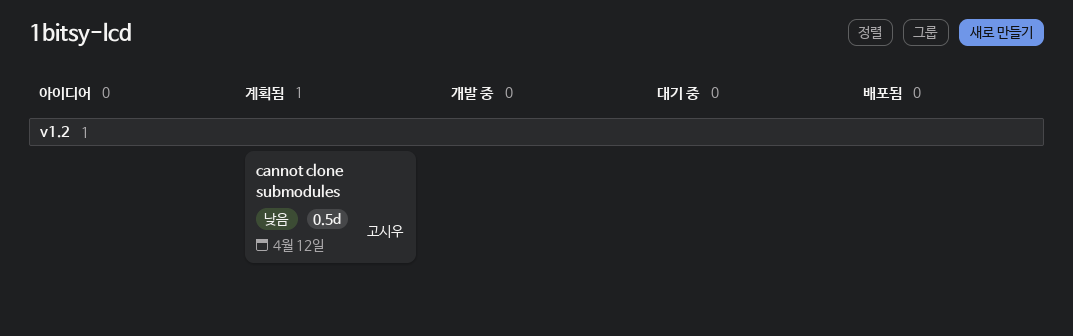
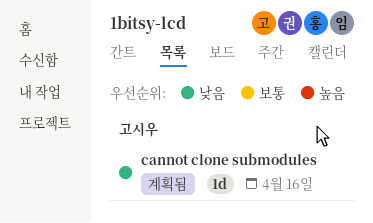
cannot clone submodules, estimate: 0.5d -> 1d
cannot clone submodules, due: Apr 12 -> Apr 16

